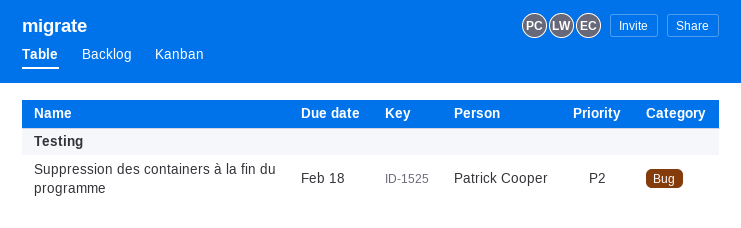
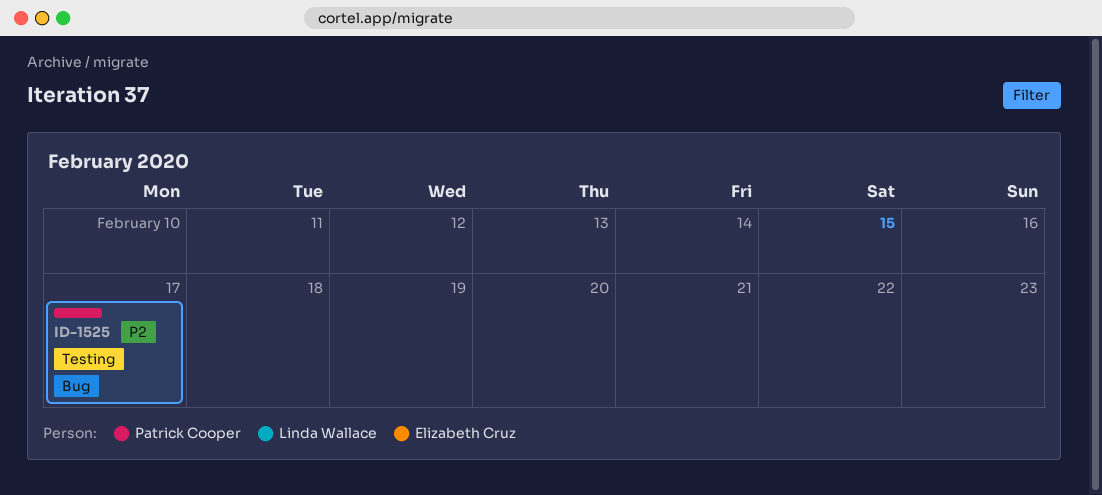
ID-1525, due: Feb 18 -> Feb 17

